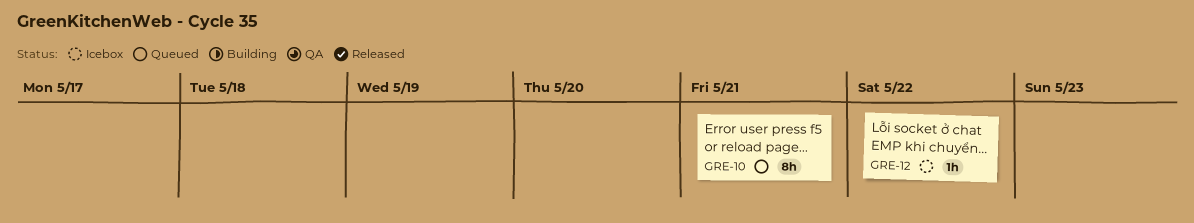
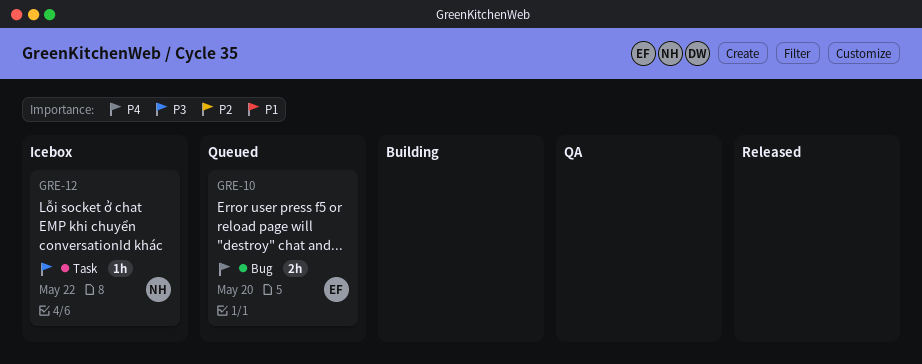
GRE-10, estimate: 8h -> 2h
GRE-10, due: May 21 -> May 20

